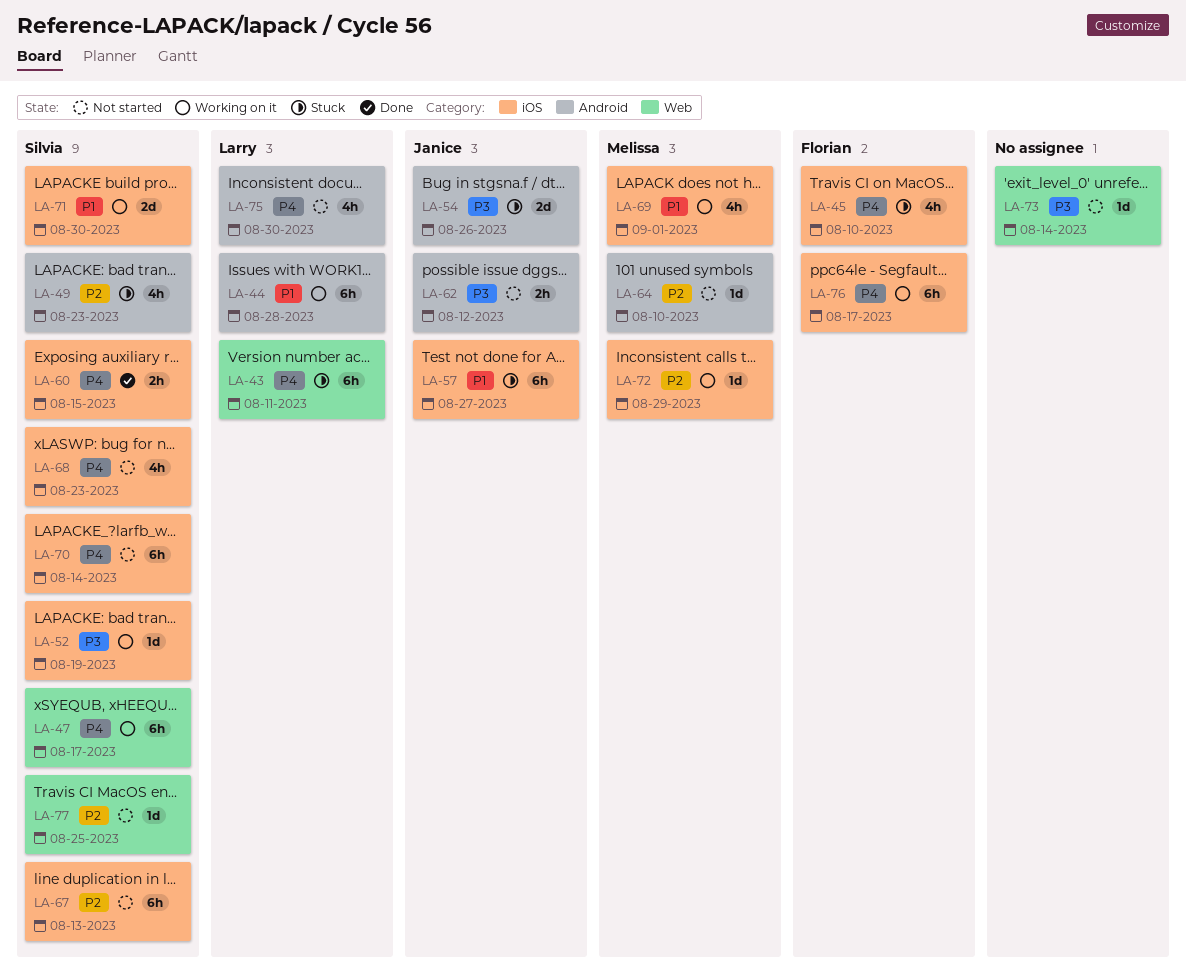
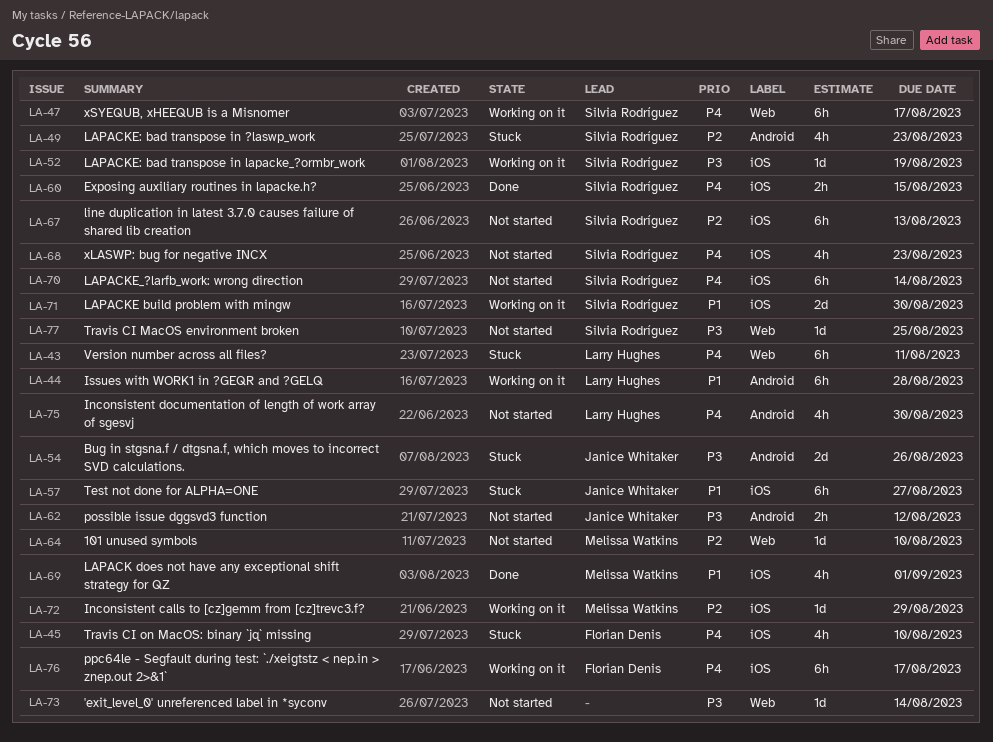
LA-64, label: Android -> Web
LA-69, status: Working on it -> Done
LA-77, priority: P2 -> P3

